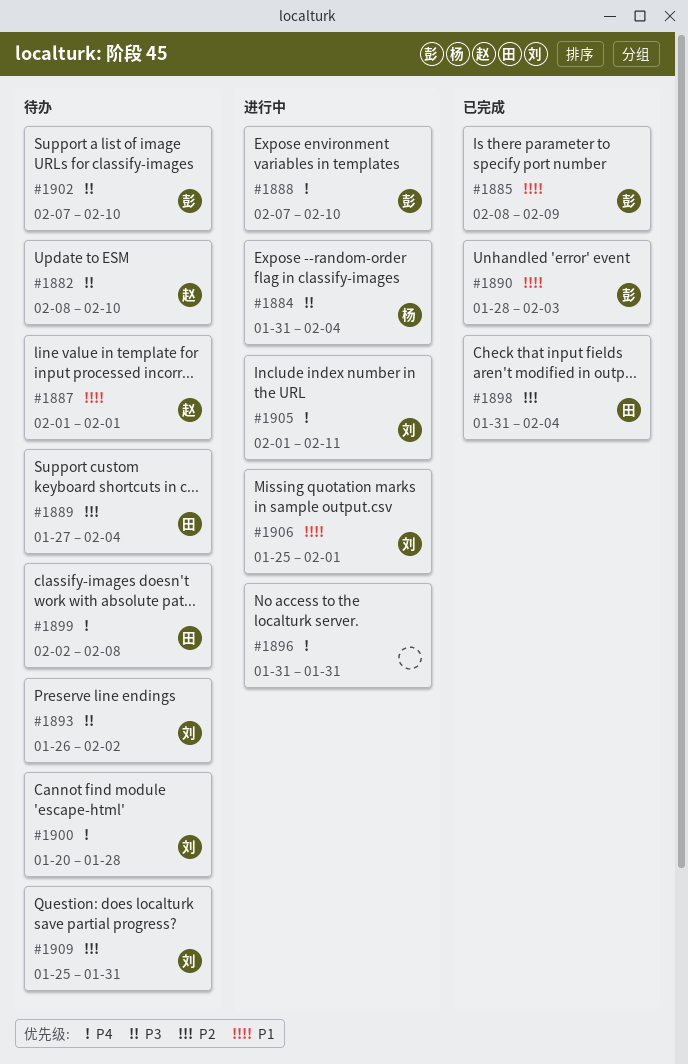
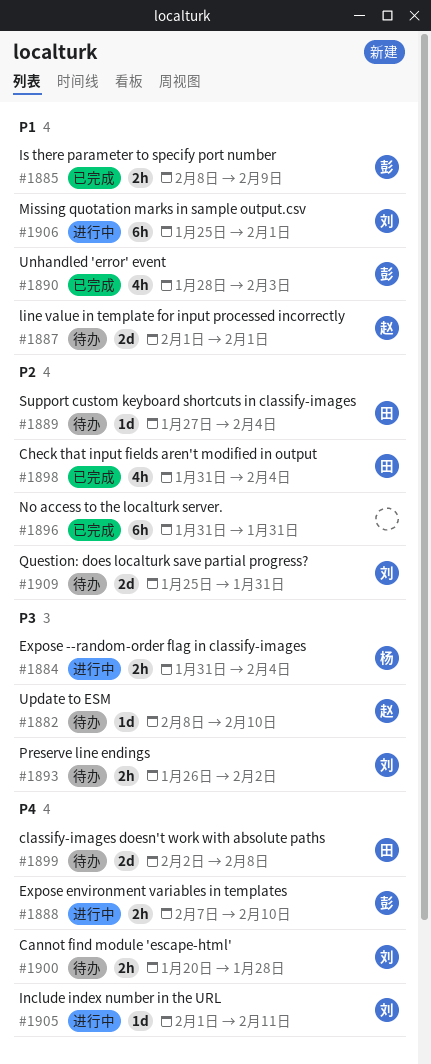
#1896, status: 进行中 -> 已完成
#1896, priority: P4 -> P2
#1902: present -> none

